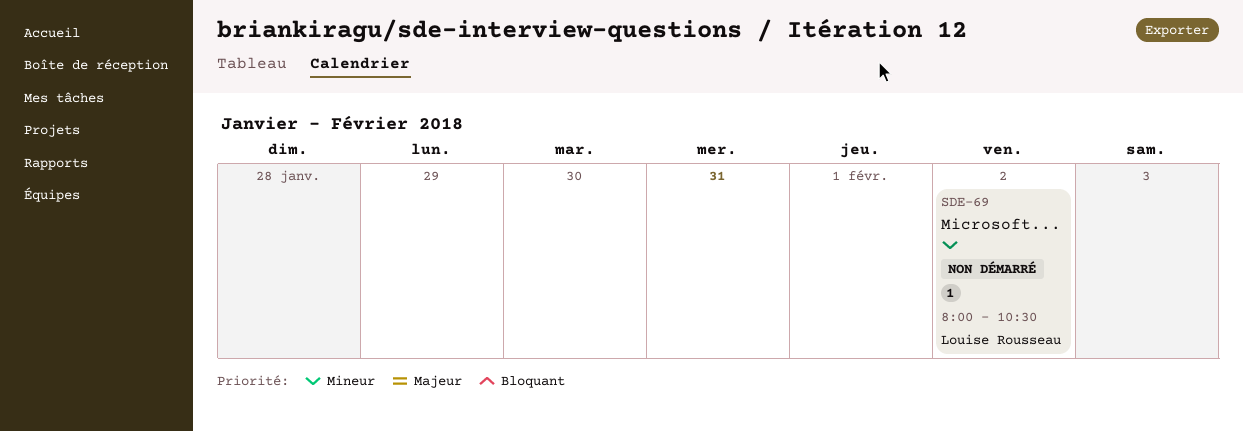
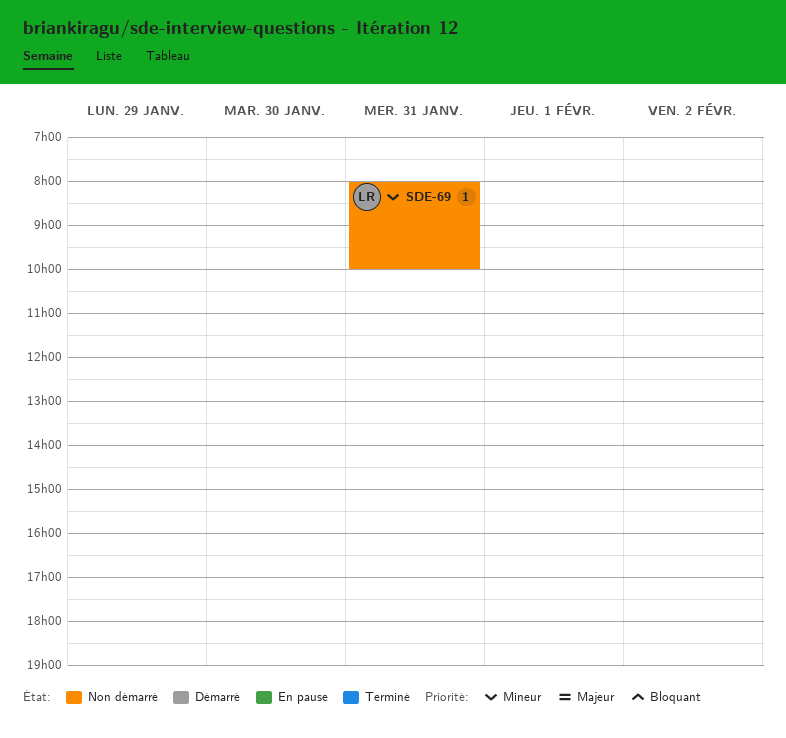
SDE-69, day: Feb 2 -> Jan 31
SDE-69, ends: 10:30 -> 10:00

